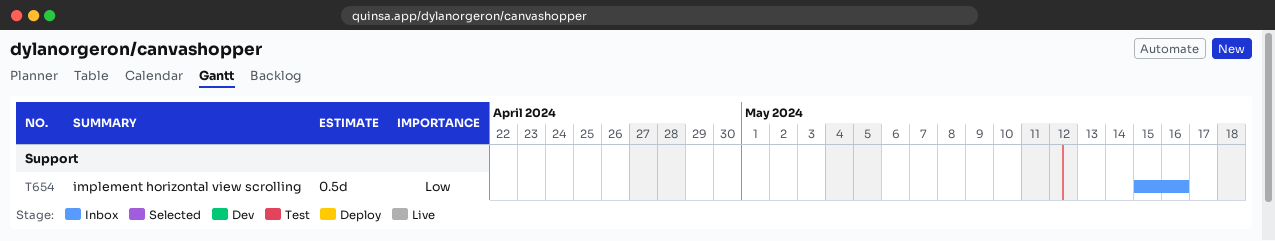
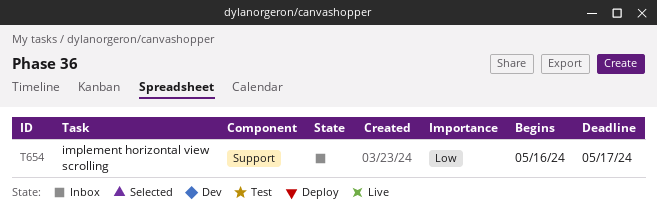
T654, start: May 15 -> May 16
T654, due: May 16 -> May 17

